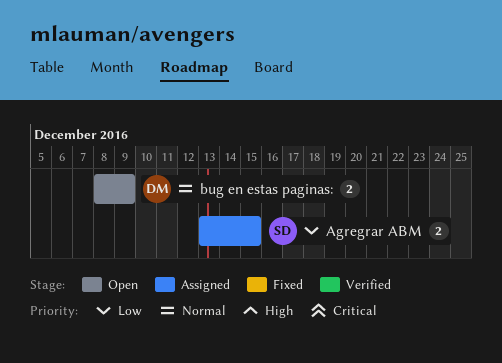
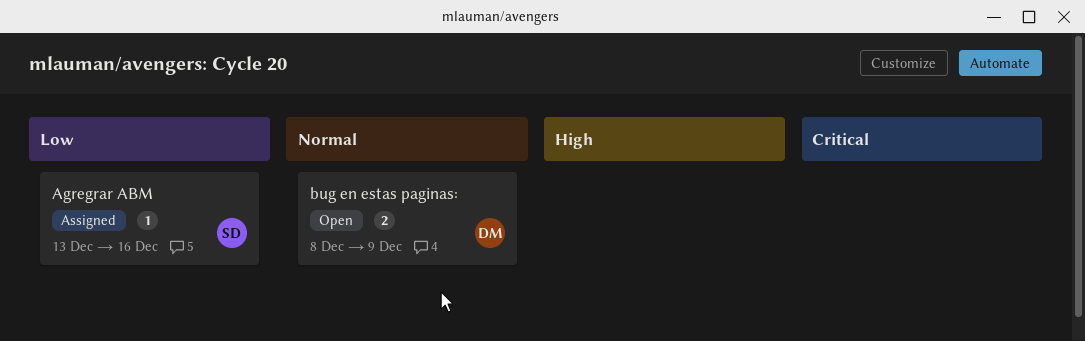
Agregrar ABM, estimate: 2 -> 1
Agregrar ABM, due: Dec 15 -> Dec 16

